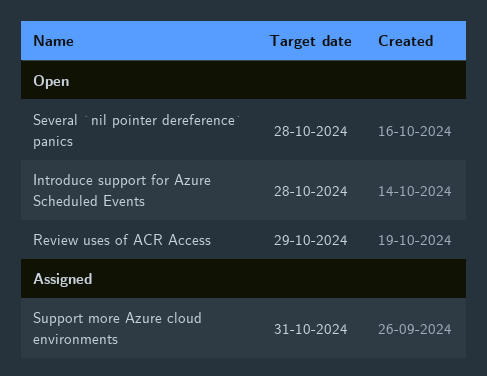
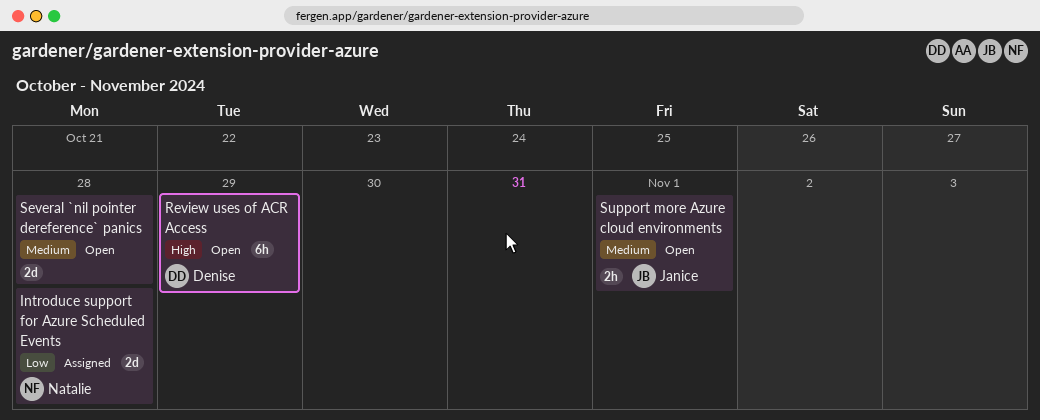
Introduce support for Azure Scheduled Events, status: Open -> Assigned
Support more Azure cloud environments, status: Assigned -> Open
Support more Azure cloud environments, due: Oct 31 -> Nov 1

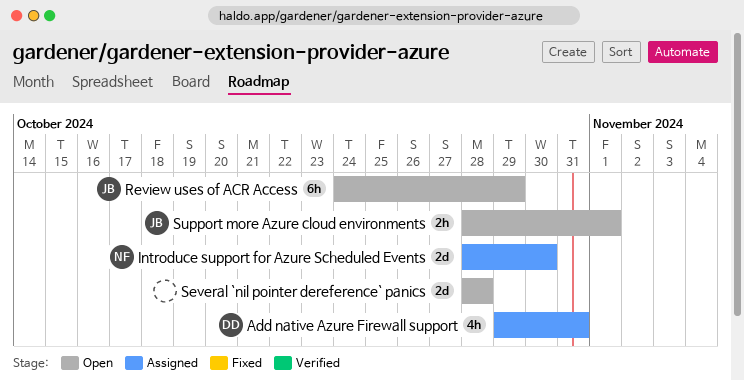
Add native Azure Firewall support: none -> present
Introduce support for Azure Scheduled Events, due: Oct 28 -> Oct 30
Review uses of ACR Access, owner: Denise -> Janice

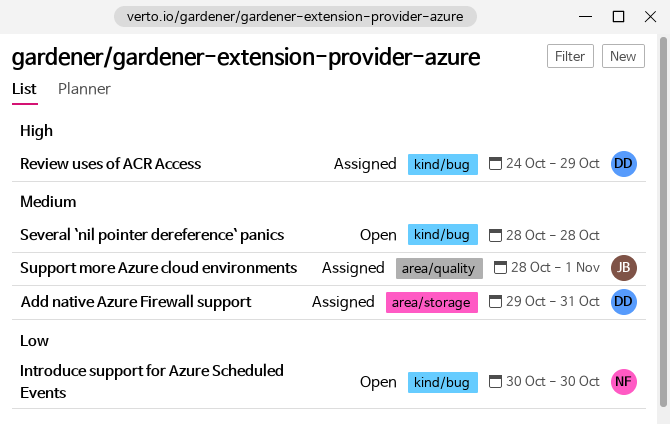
Introduce support for Azure Scheduled Events, status: Assigned -> Open
Introduce support for Azure Scheduled Events, start: Oct 28 -> Oct 30
Review uses of ACR Access, status: Open -> Assigned
Review uses of ACR Access, owner: JB -> DD
Support more Azure cloud environments, status: Open -> Assigned

